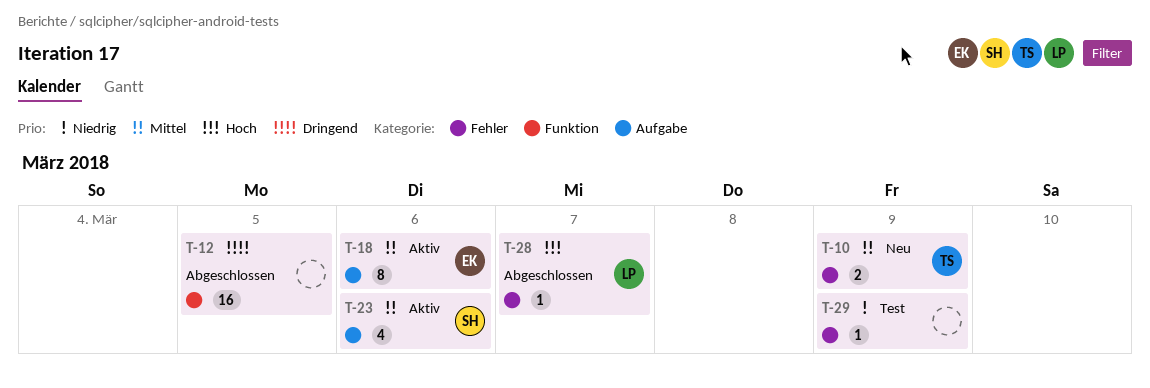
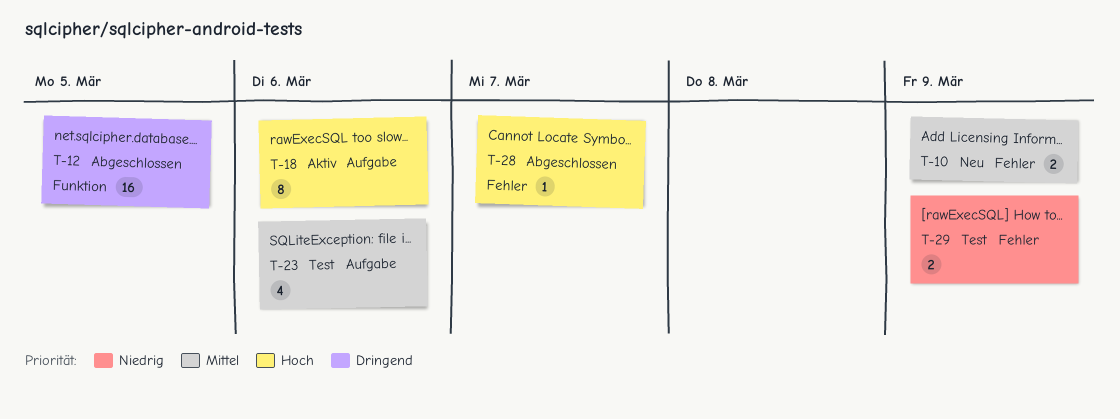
T-18, priority: Mittel -> Hoch
T-23, status: Aktiv -> Test
T-29, estimate: 1 -> 2

